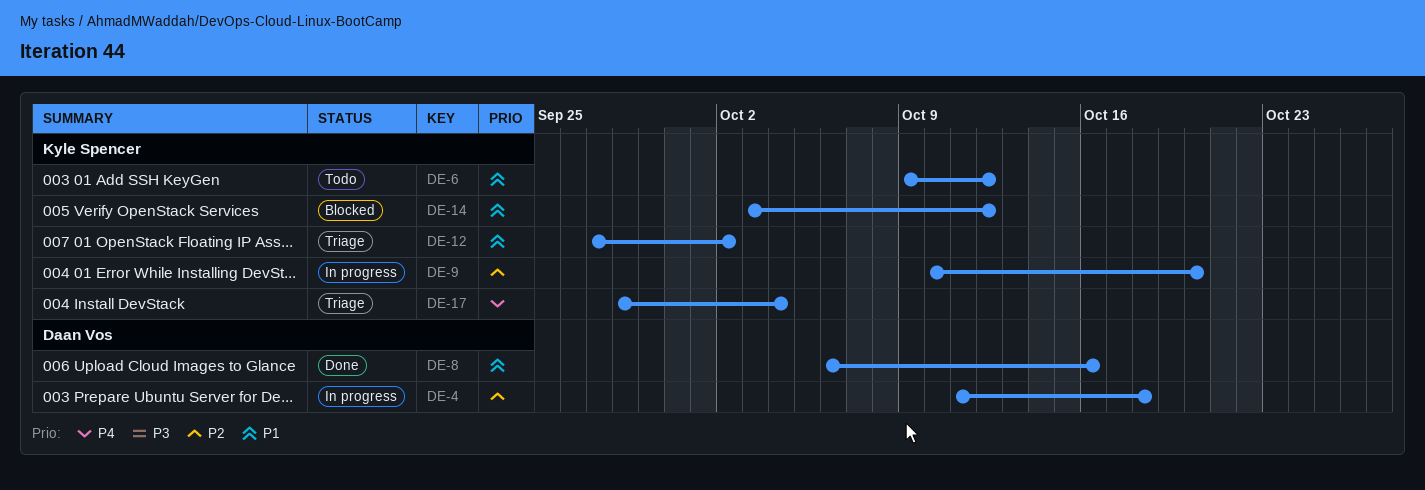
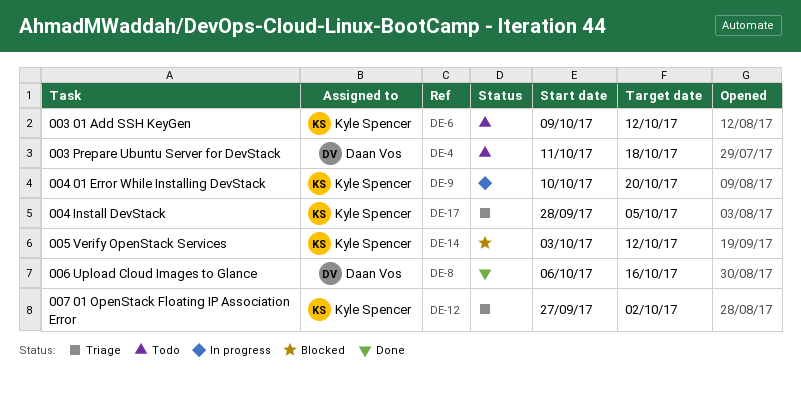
DE-4, status: In progress -> Todo
DE-17, due: Oct 4 -> Oct 5

